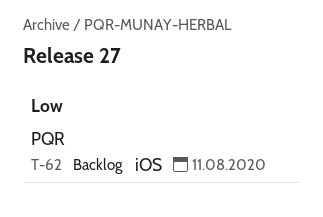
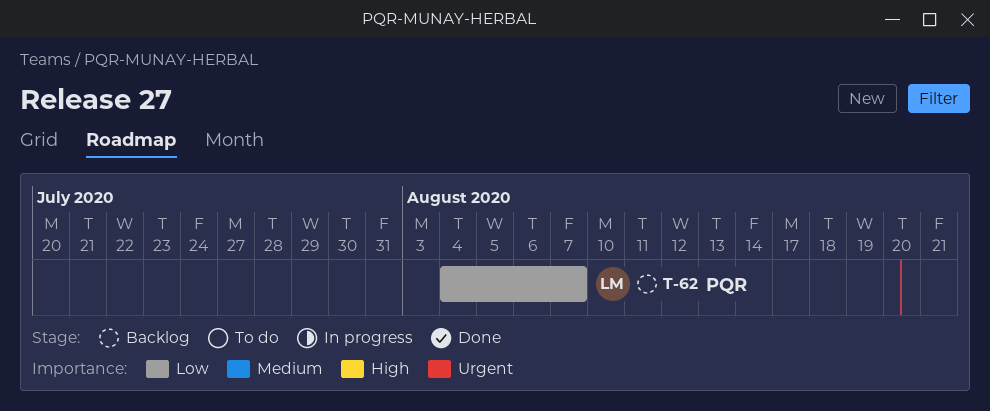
T-62, due: Aug 11 -> Aug 7

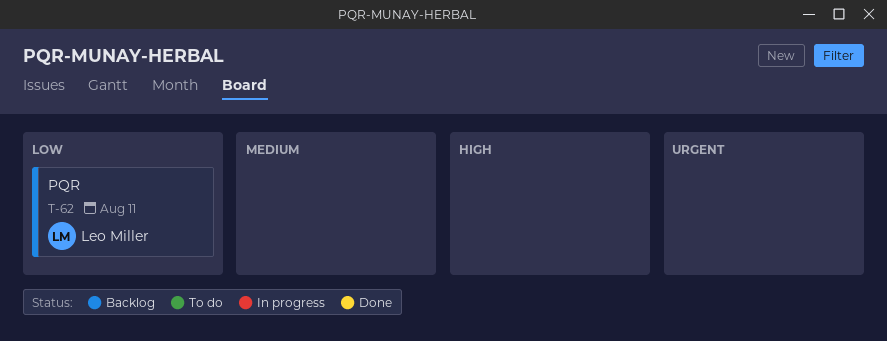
T-62, due: Aug 7 -> Aug 11

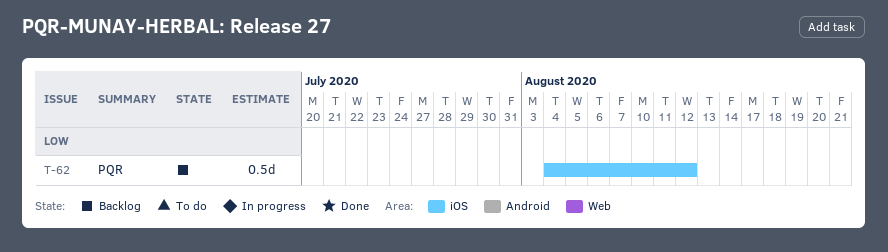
T-62, due: Aug 11 -> Aug 12

